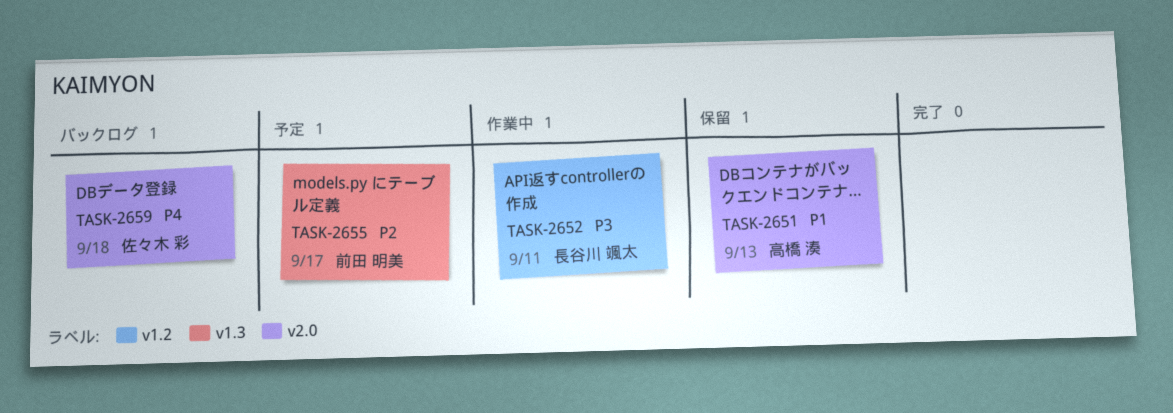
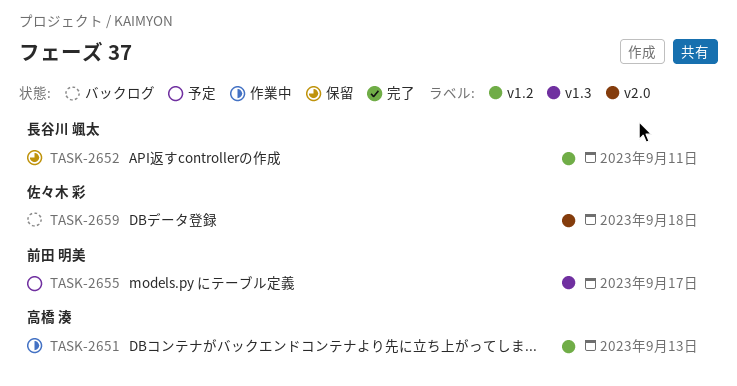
TASK-2651, status: 保留 -> 作業中
TASK-2651, label: v2.0 -> v1.2
TASK-2652, status: 作業中 -> 保留

